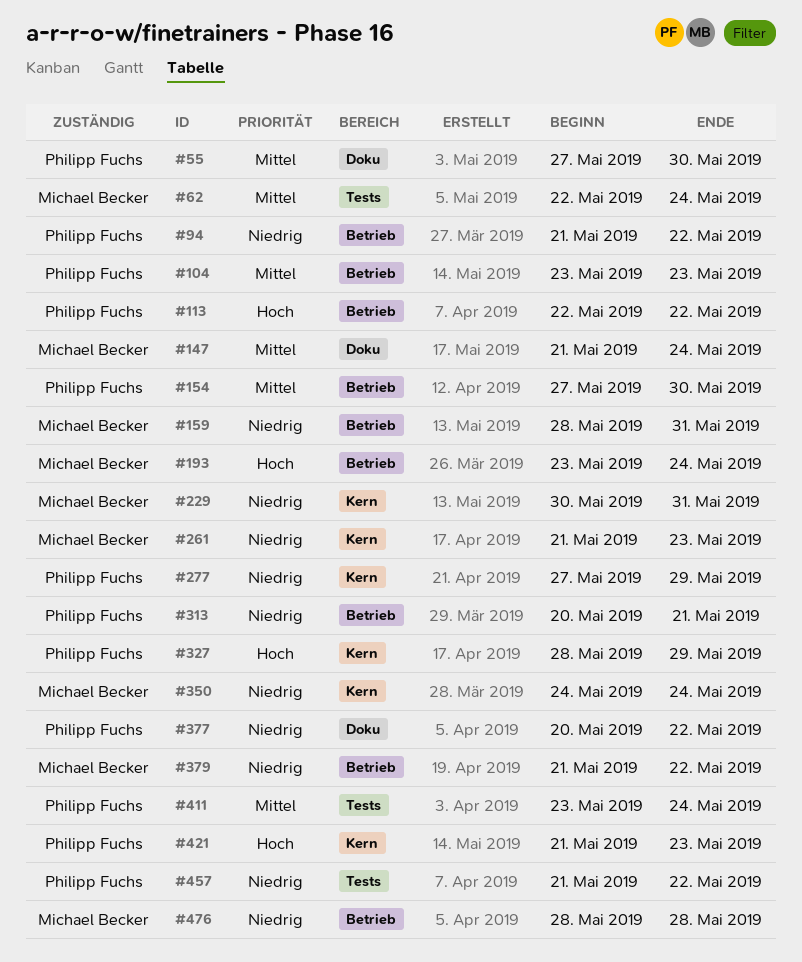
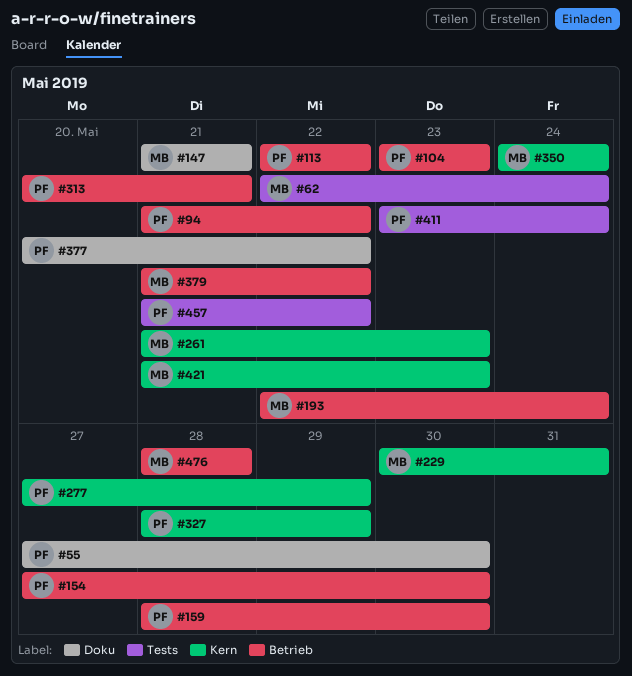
#147, due: May 24 -> May 21
#159, owner: Michael Becker -> Philipp Fuchs
#159, due: May 31 -> May 30
#193, start: May 23 -> May 22
#421, owner: Philipp Fuchs -> Michael Becker

